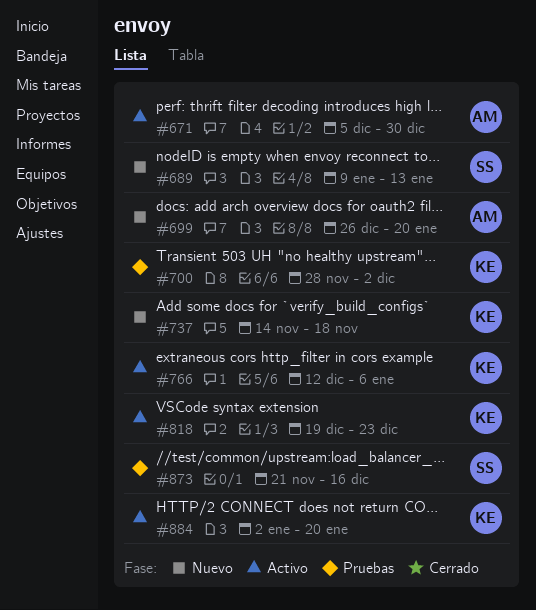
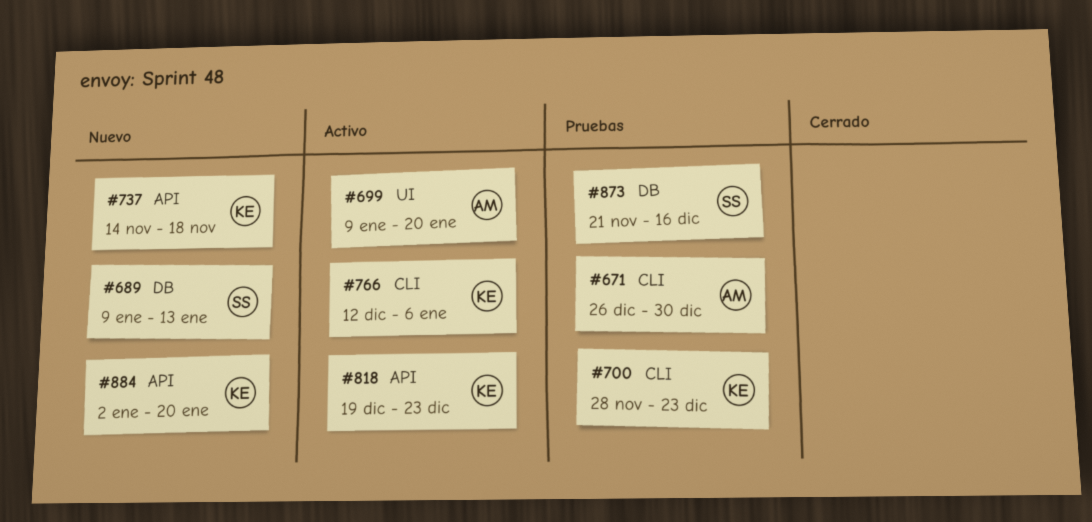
#671, status: Activo -> Pruebas
#671, start: Dec 5 -> Dec 26
#699, status: Nuevo -> Activo
#699, start: Dec 26 -> Jan 9
#700, due: Dec 2 -> Dec 23
#884, status: Activo -> Nuevo

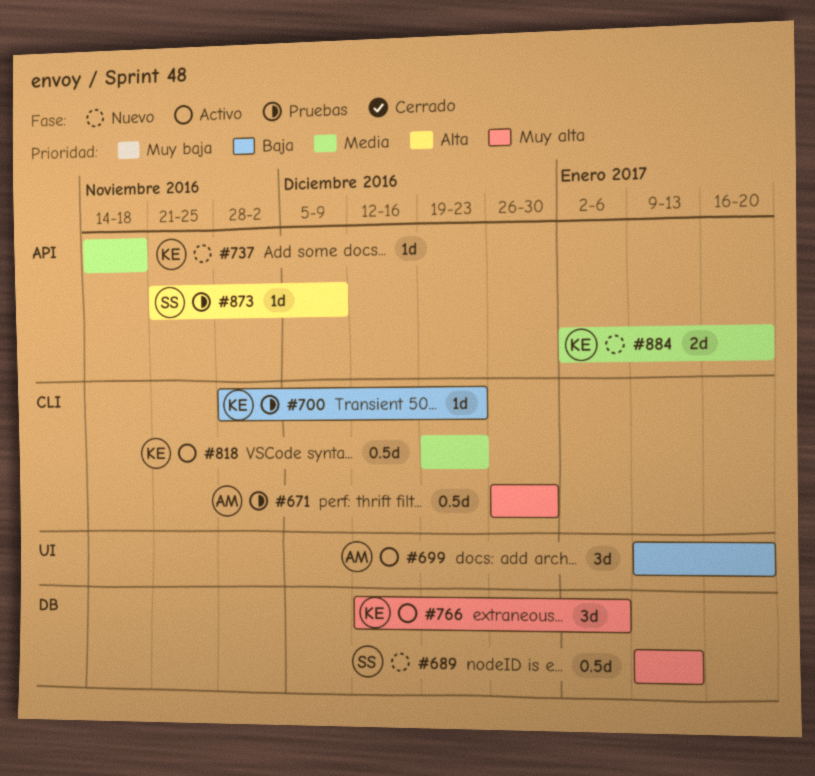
#766, label: CLI -> DB
#818, label: API -> CLI
#873, label: DB -> API
#873, due: Dec 16 -> Dec 9

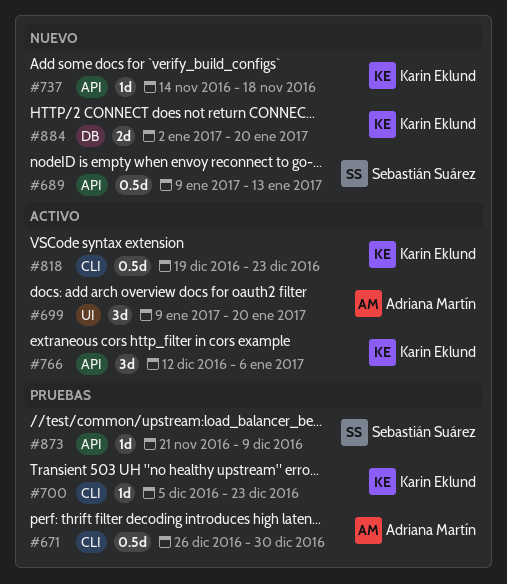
#689, label: DB -> API
#700, start: Nov 28 -> Dec 5
#766, label: DB -> API
#884, label: API -> DB

